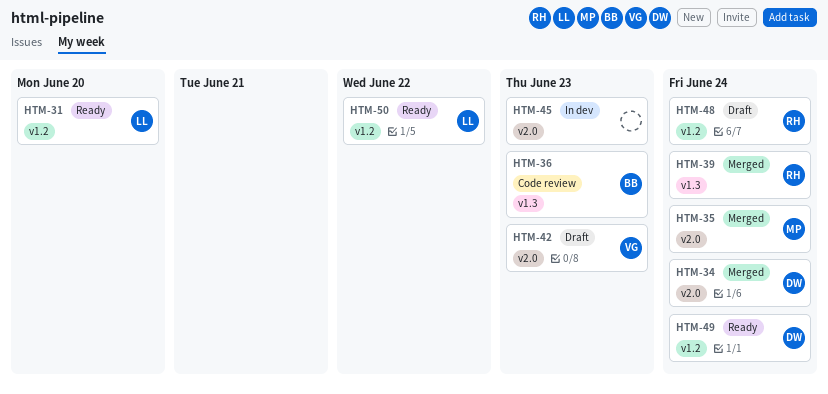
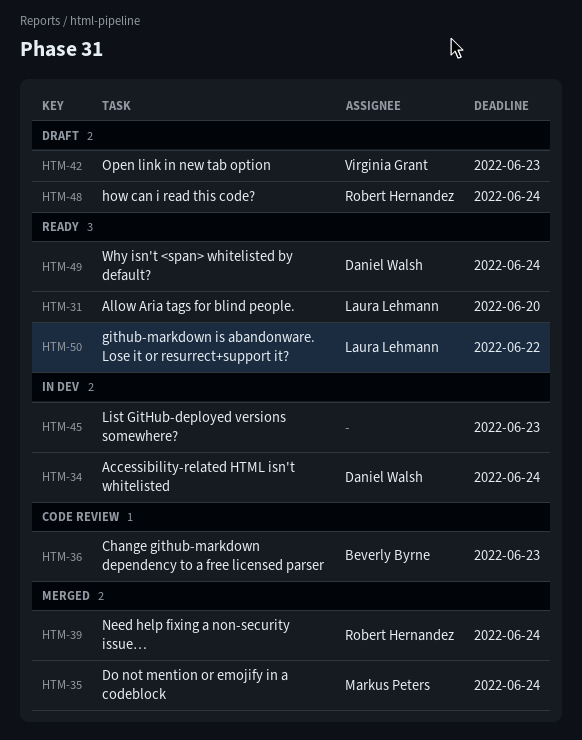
HTM-34, status: Merged -> In dev

